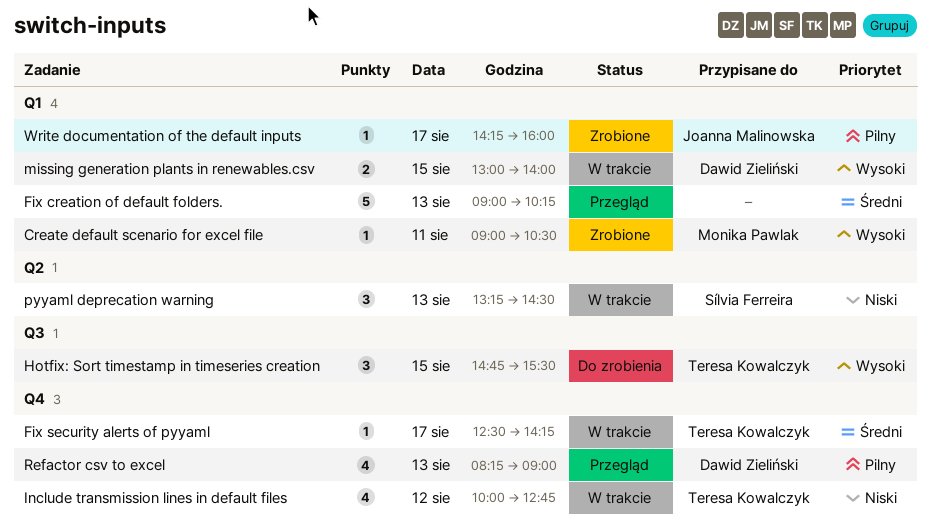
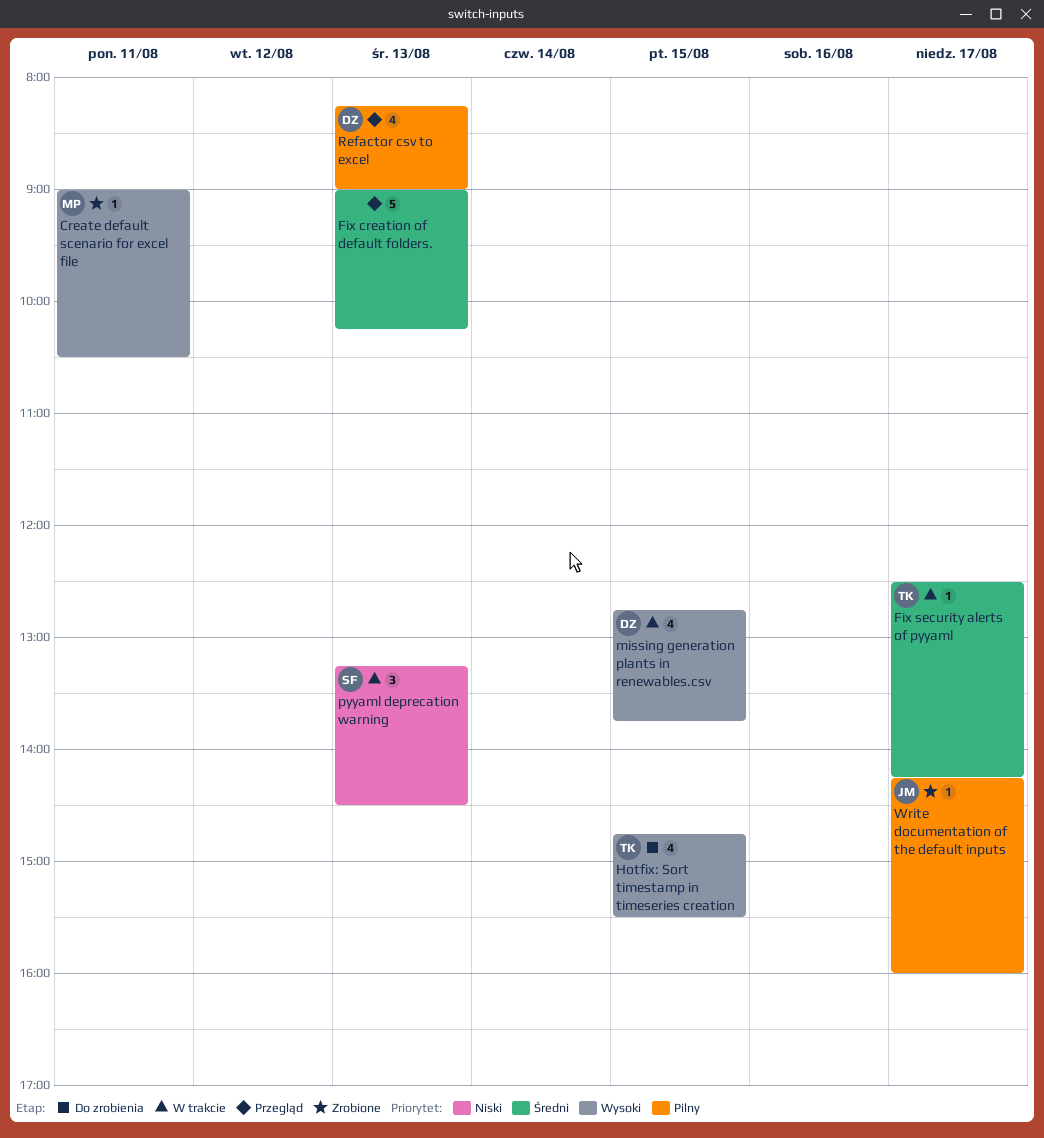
Hotfix: Sort timestamp in timeseries creation, estimate: 3 -> 4
Include transmission lines in default files: present -> none
missing generation plants in renewables.csv, estimate: 2 -> 4
missing generation plants in renewables.csv, begins: 13:00 -> 12:45
missing generation plants in renewables.csv, ends: 14:00 -> 13:45

